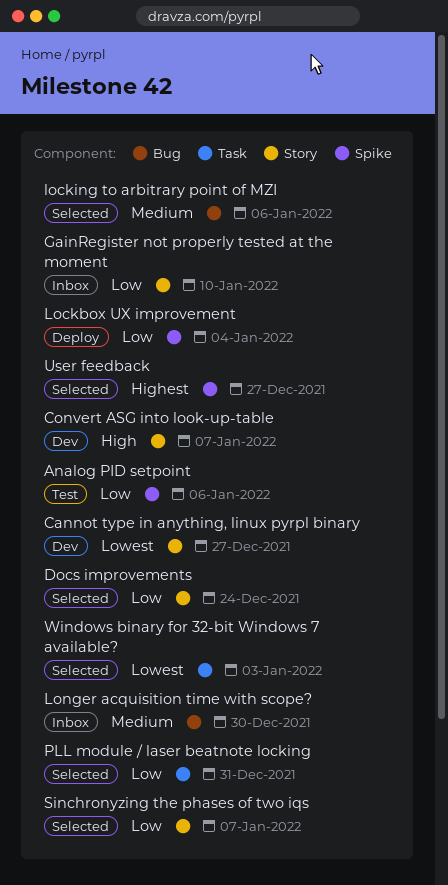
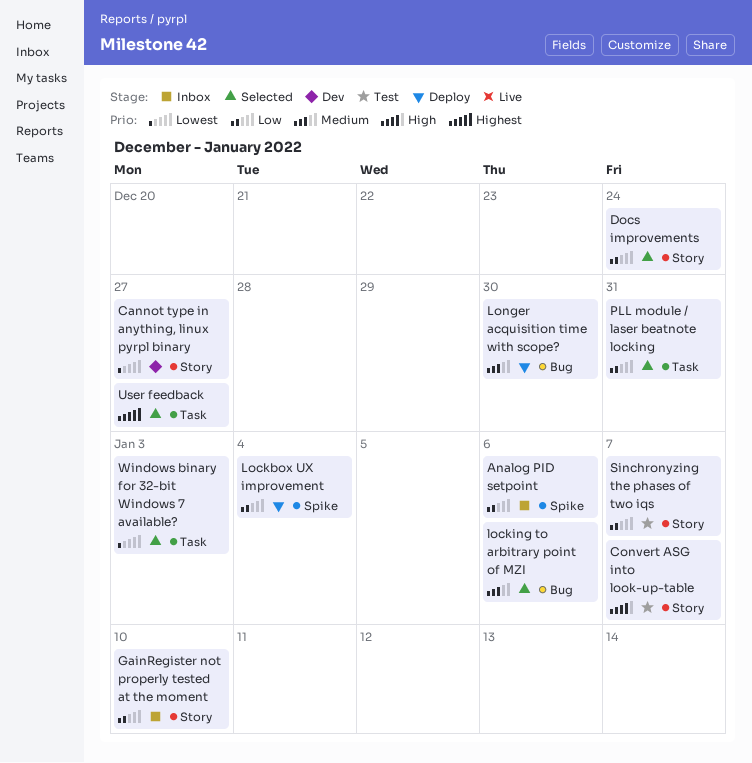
Analog PID setpoint, status: Test -> Inbox
Convert ASG into look-up-table, status: Dev -> Test
Longer acquisition time with scope?, status: Inbox -> Deploy
Sinchronyzing the phases of two iqs, status: Selected -> Test
User feedback, label: Spike -> Task

